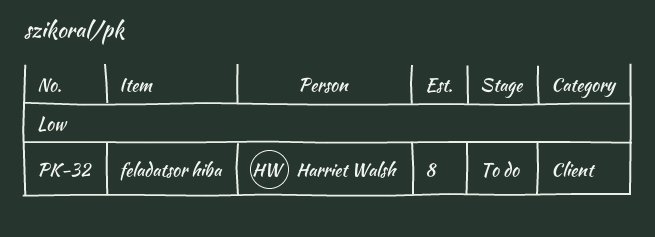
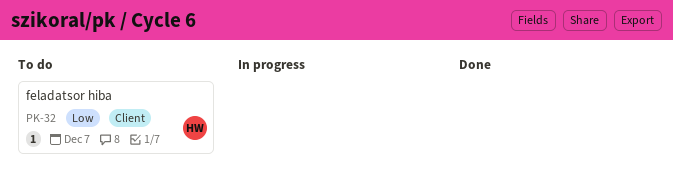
PK-32, estimate: 8 -> 1

